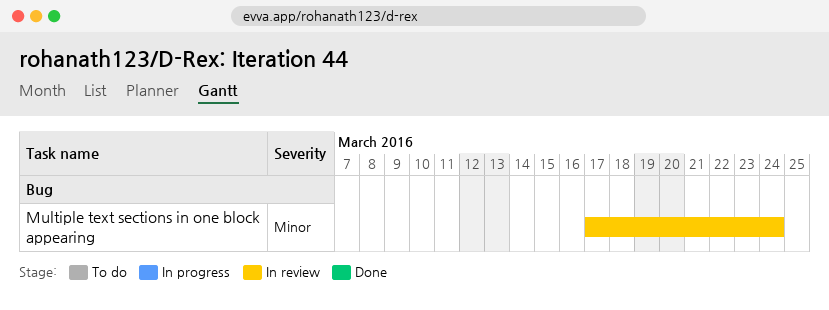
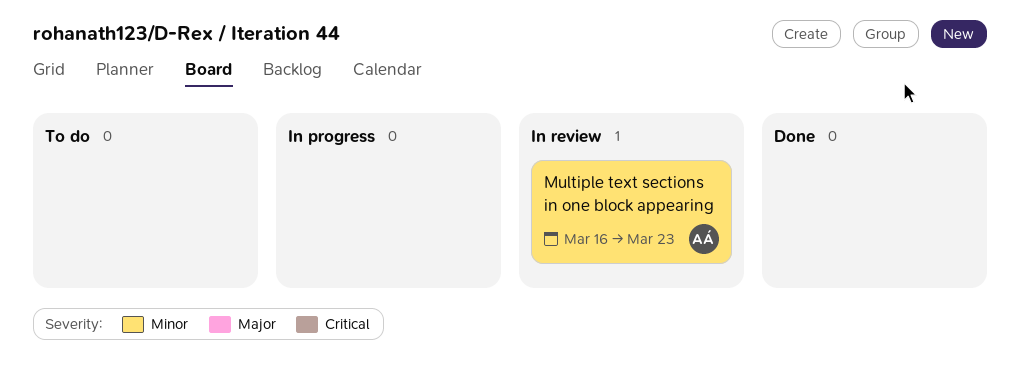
Multiple text sections in one block appearing, start: Mar 17 -> Mar 16
Multiple text sections in one block appearing, due: Mar 24 -> Mar 23

